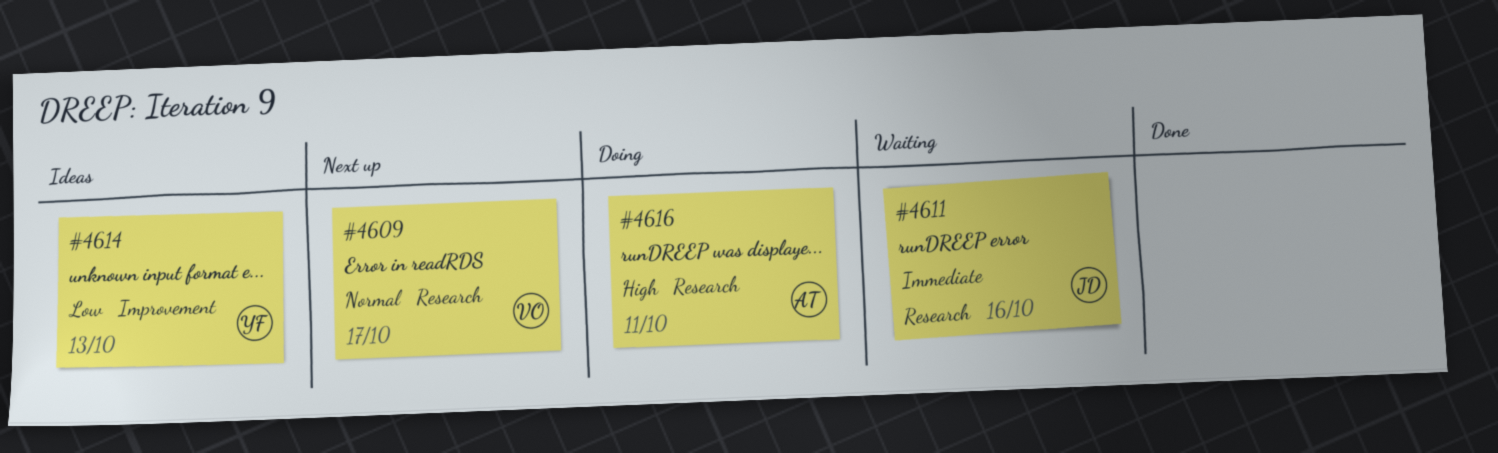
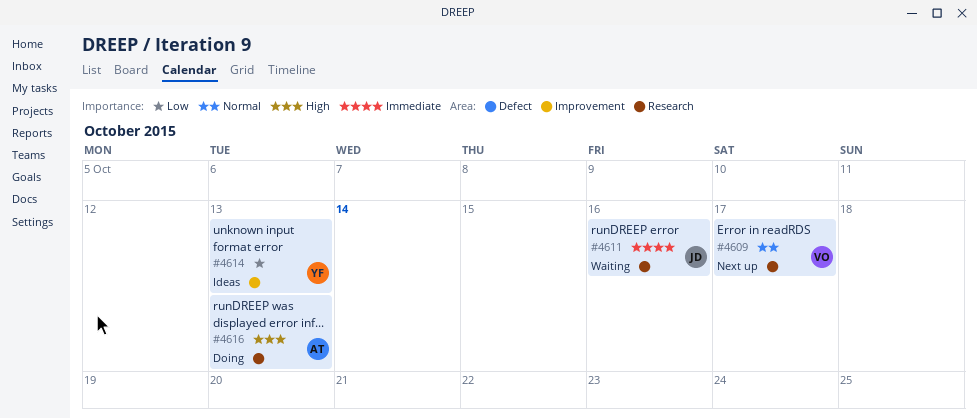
#4616, due: Oct 11 -> Oct 13

